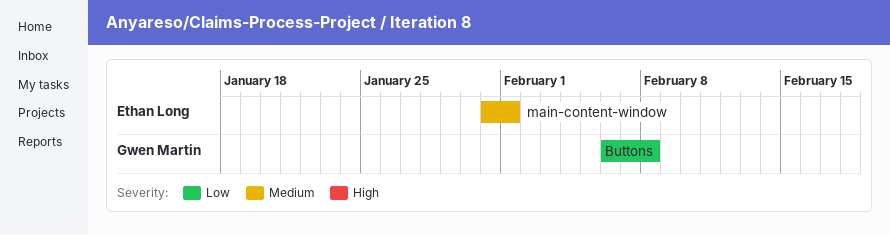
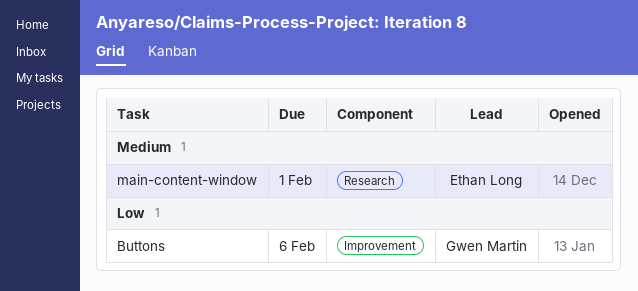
Buttons, due: Feb 8 -> Feb 6

